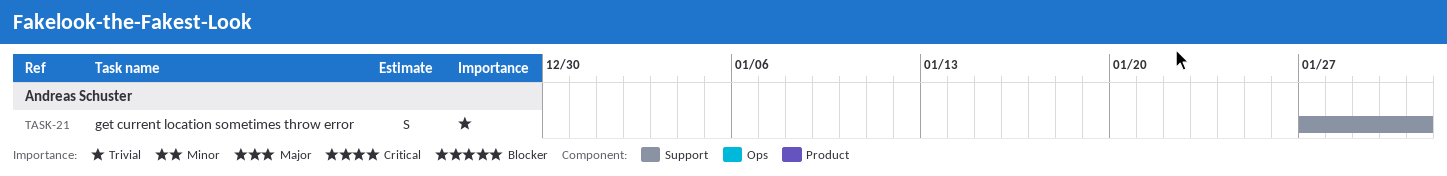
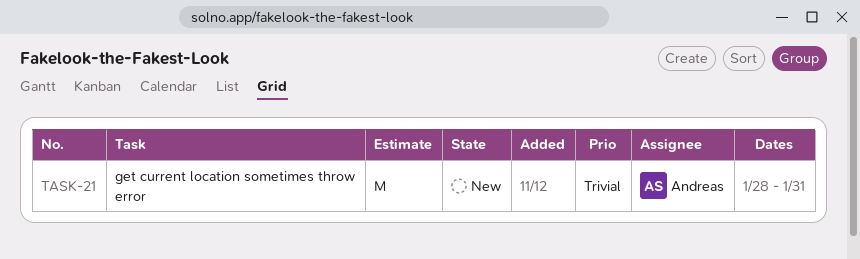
TASK-21, estimate: S -> M
TASK-21, start: Jan 27 -> Jan 28

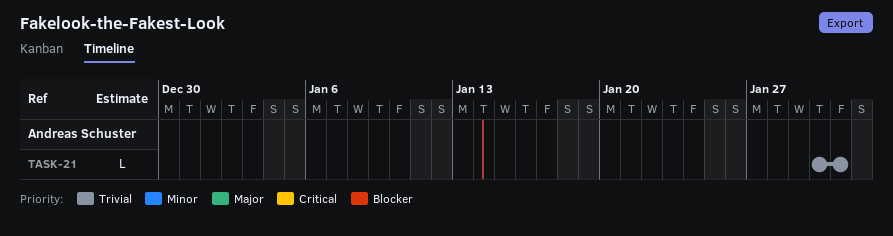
TASK-21, estimate: M -> L
TASK-21, start: Jan 28 -> Jan 30

